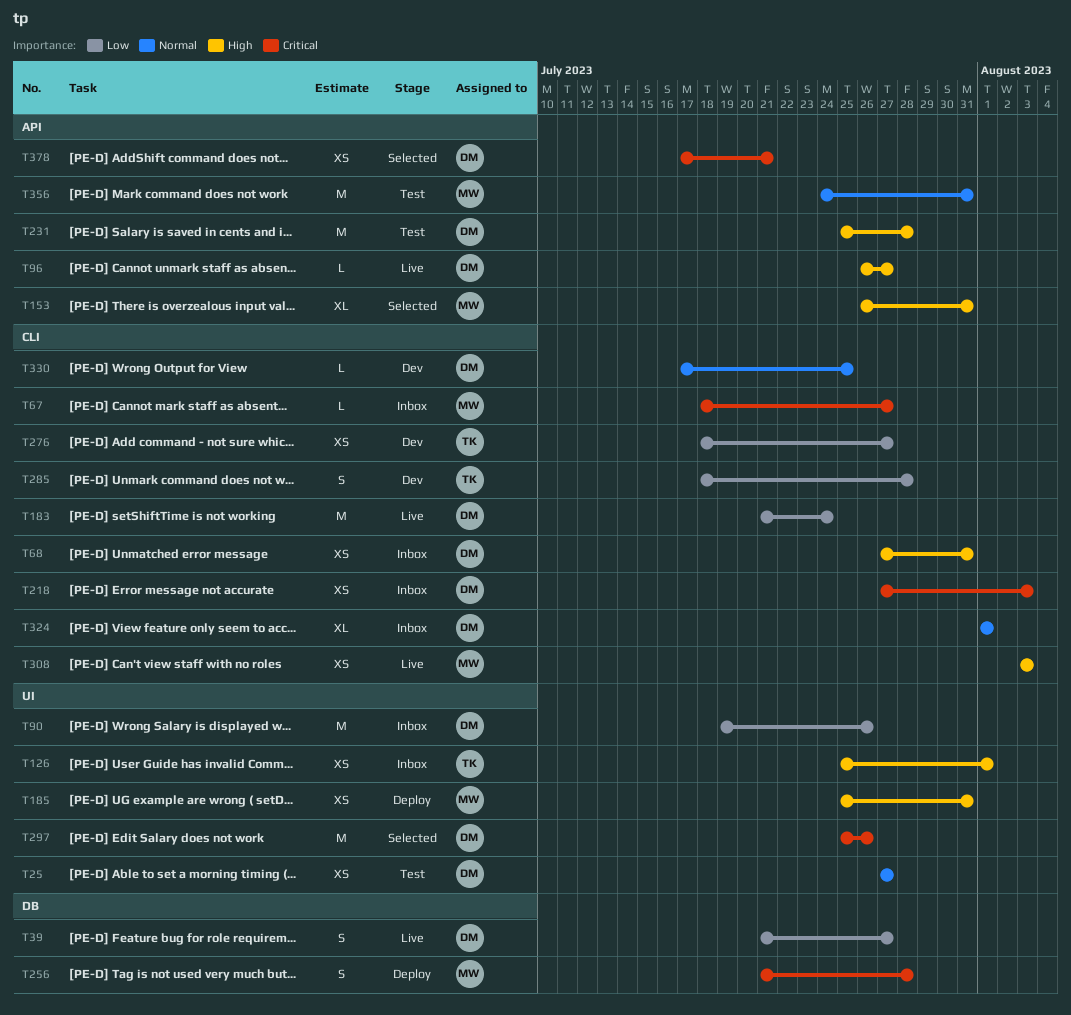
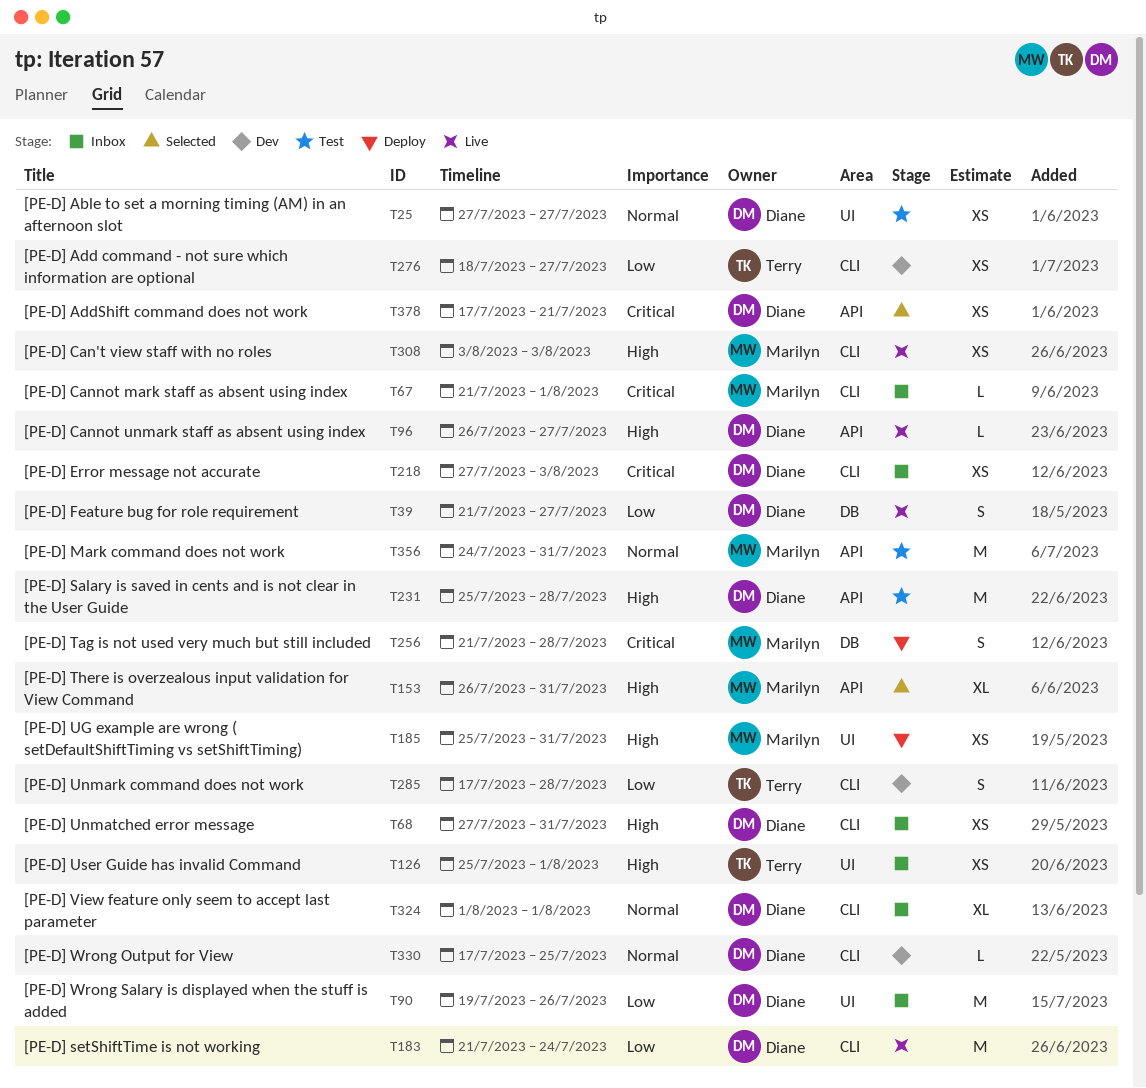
T67, start: Jul 18 -> Jul 21
T67, due: Jul 27 -> Aug 1
T285, start: Jul 18 -> Jul 17
T297: present -> none

